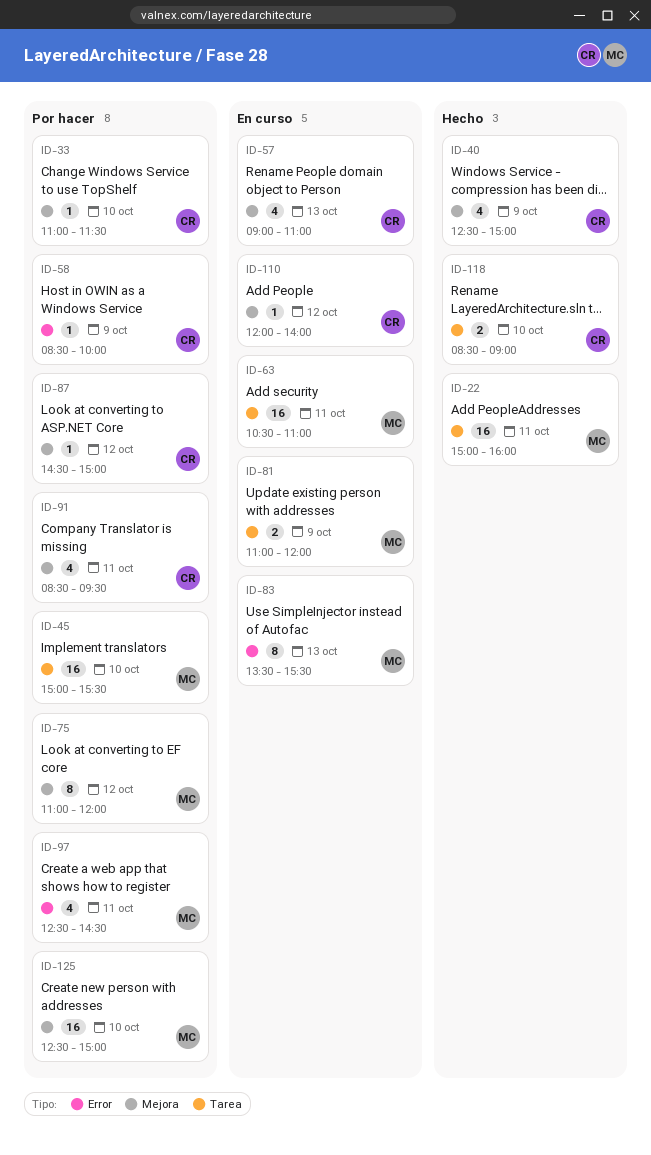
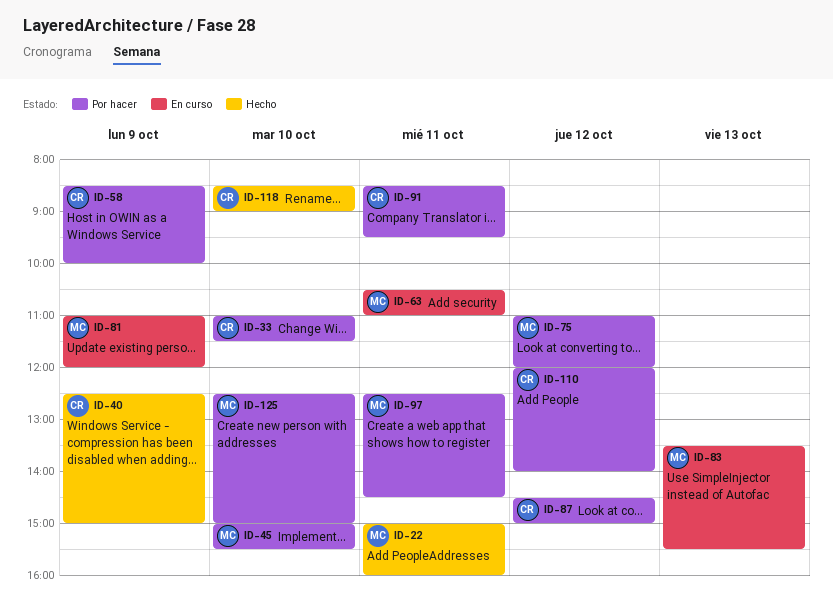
ID-57: present -> none
ID-110, status: En curso -> Por hacer

